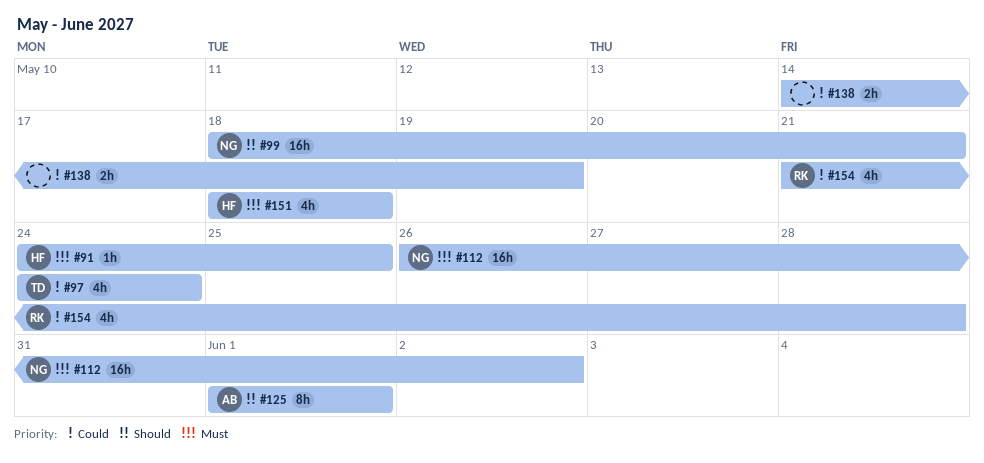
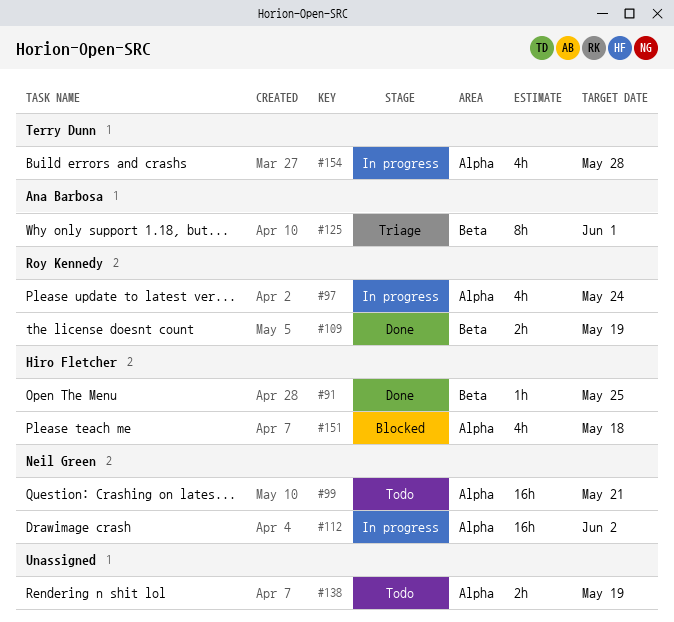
#97, owner: Terry Dunn -> Roy Kennedy
#109: none -> present
#154, owner: Roy Kennedy -> Terry Dunn

